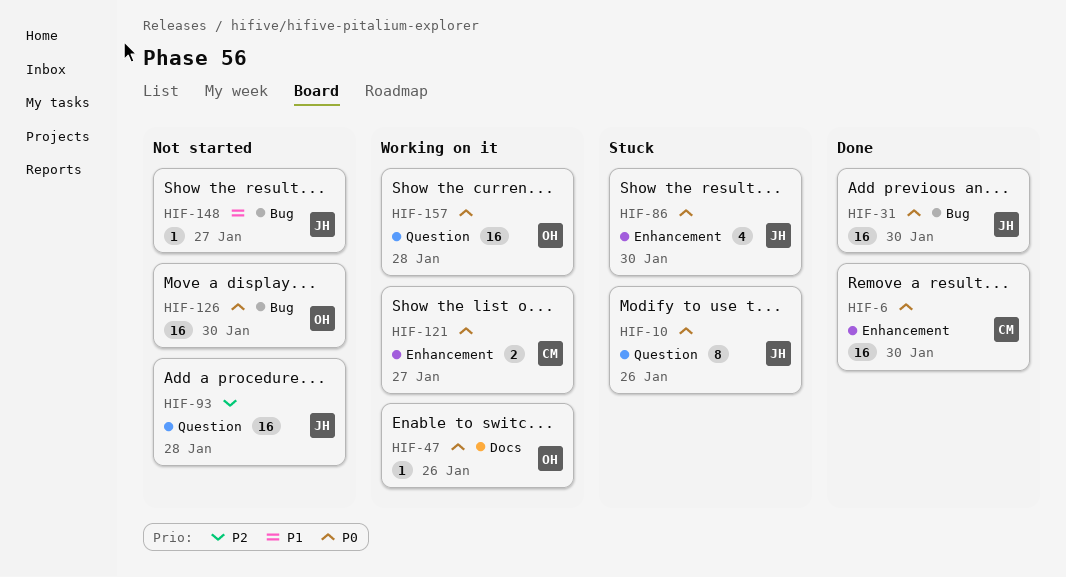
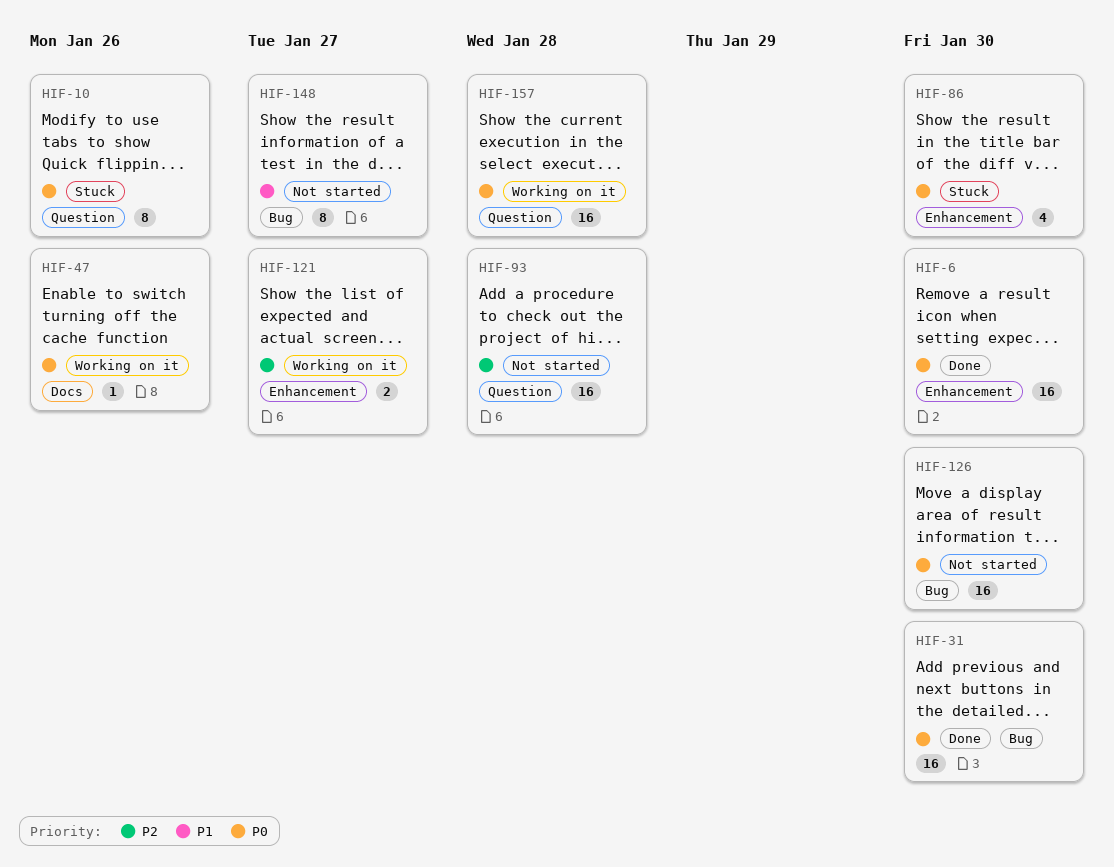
HIF-121, priority: P0 -> P2
HIF-148, estimate: 1 -> 8

